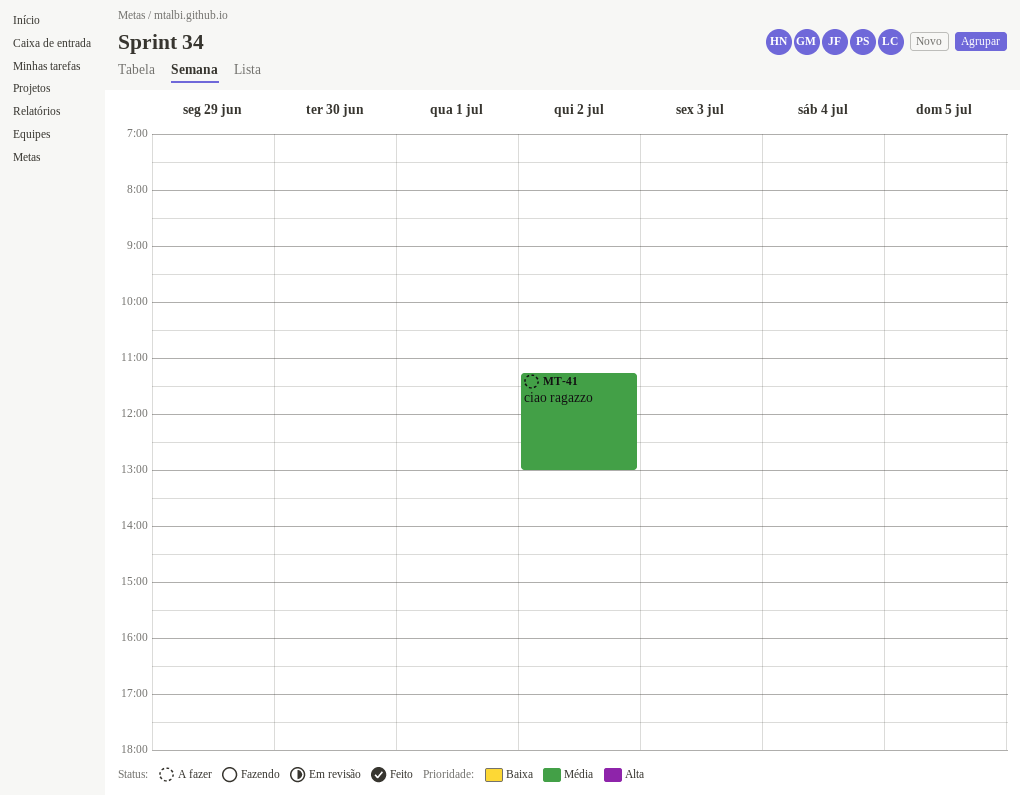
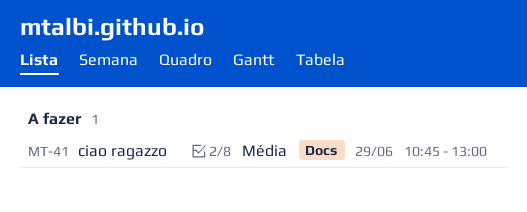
MT-41, day: Jul 2 -> Jun 29
MT-41, begins: 11:15 -> 10:45

